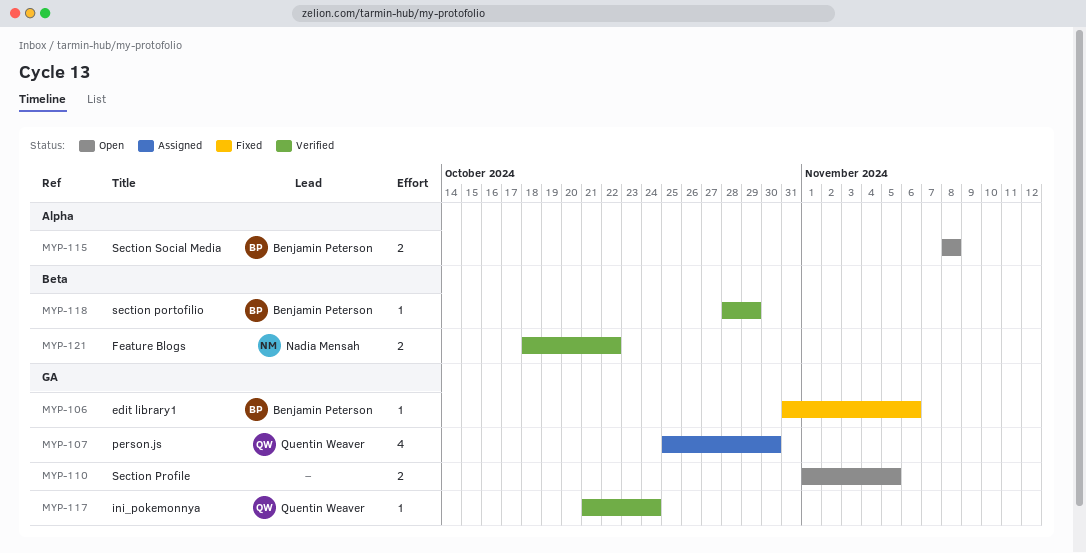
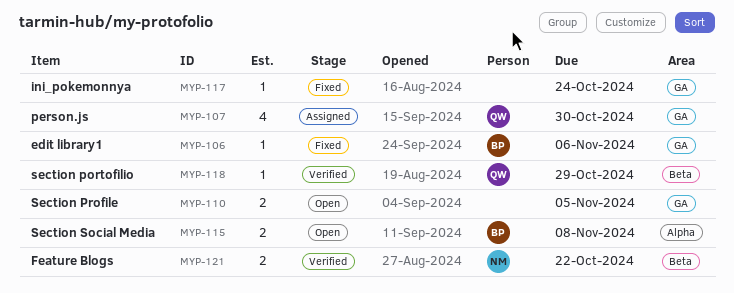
MYP-117, status: Verified -> Fixed
MYP-117, owner: Quentin Weaver -> none
MYP-118, owner: Benjamin Peterson -> Quentin Weaver

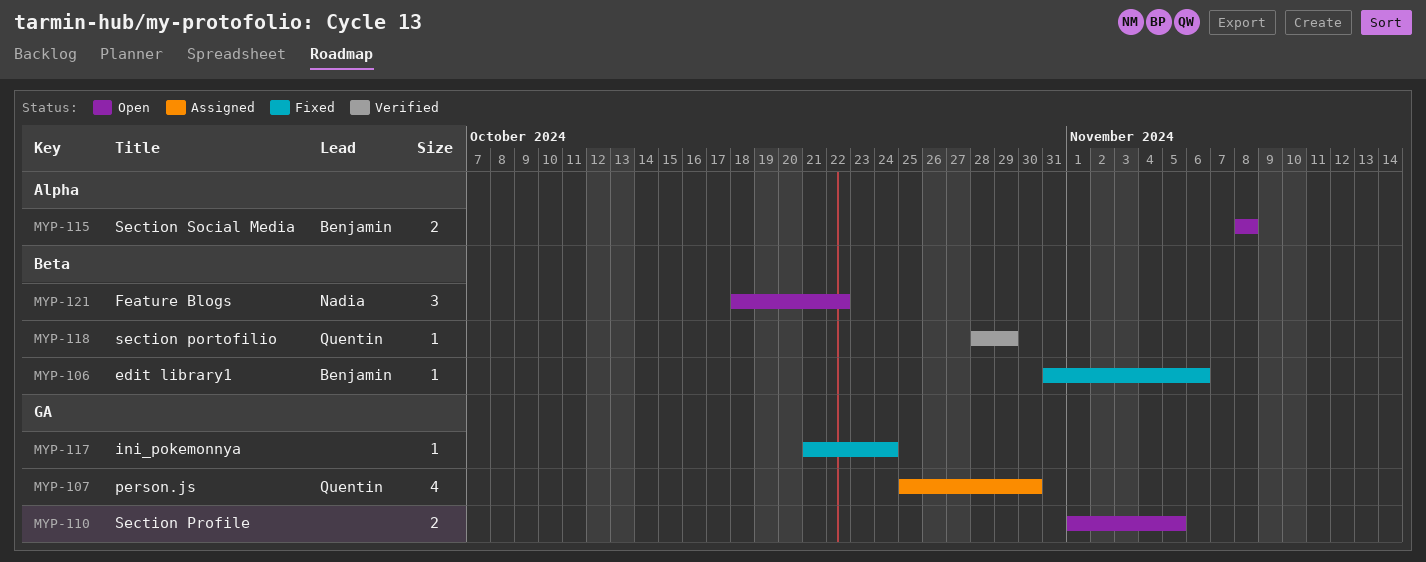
MYP-106, label: GA -> Beta
MYP-121, status: Verified -> Open
MYP-121, estimate: 2 -> 3

